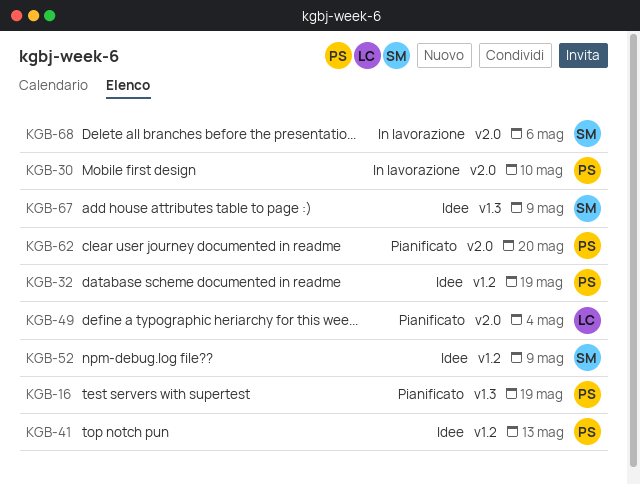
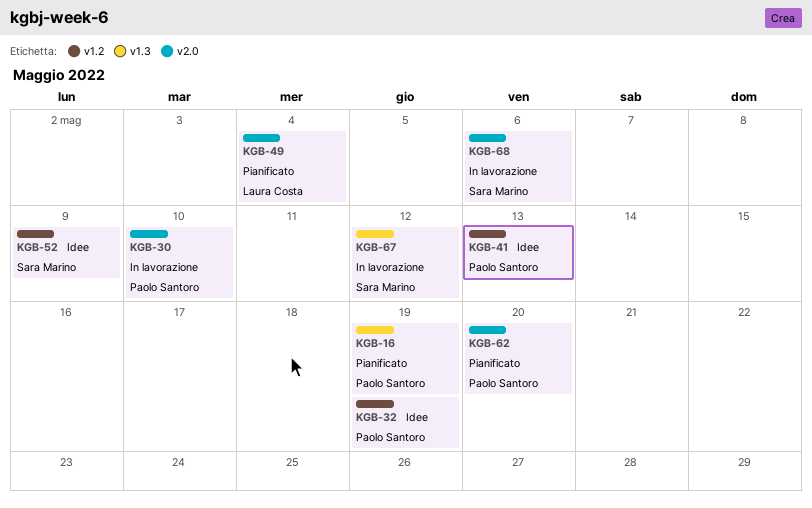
KGB-67, status: Idee -> In lavorazione
KGB-67, due: May 9 -> May 12

